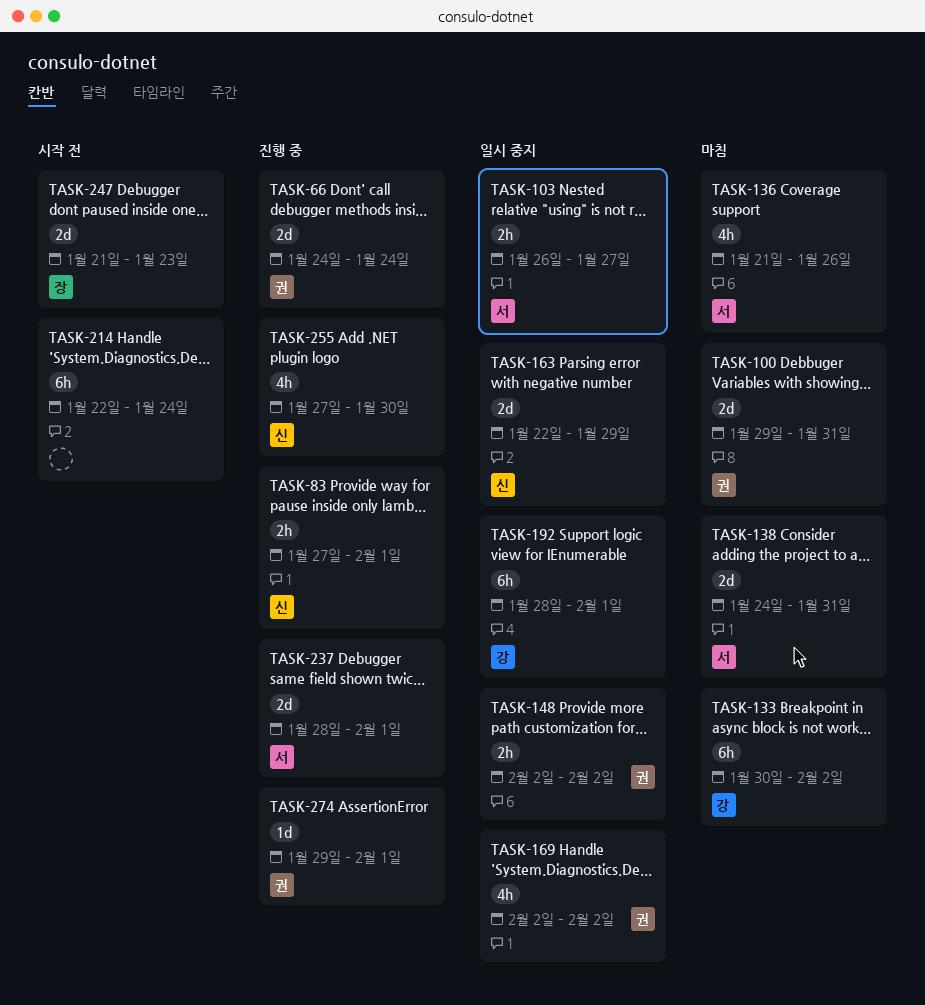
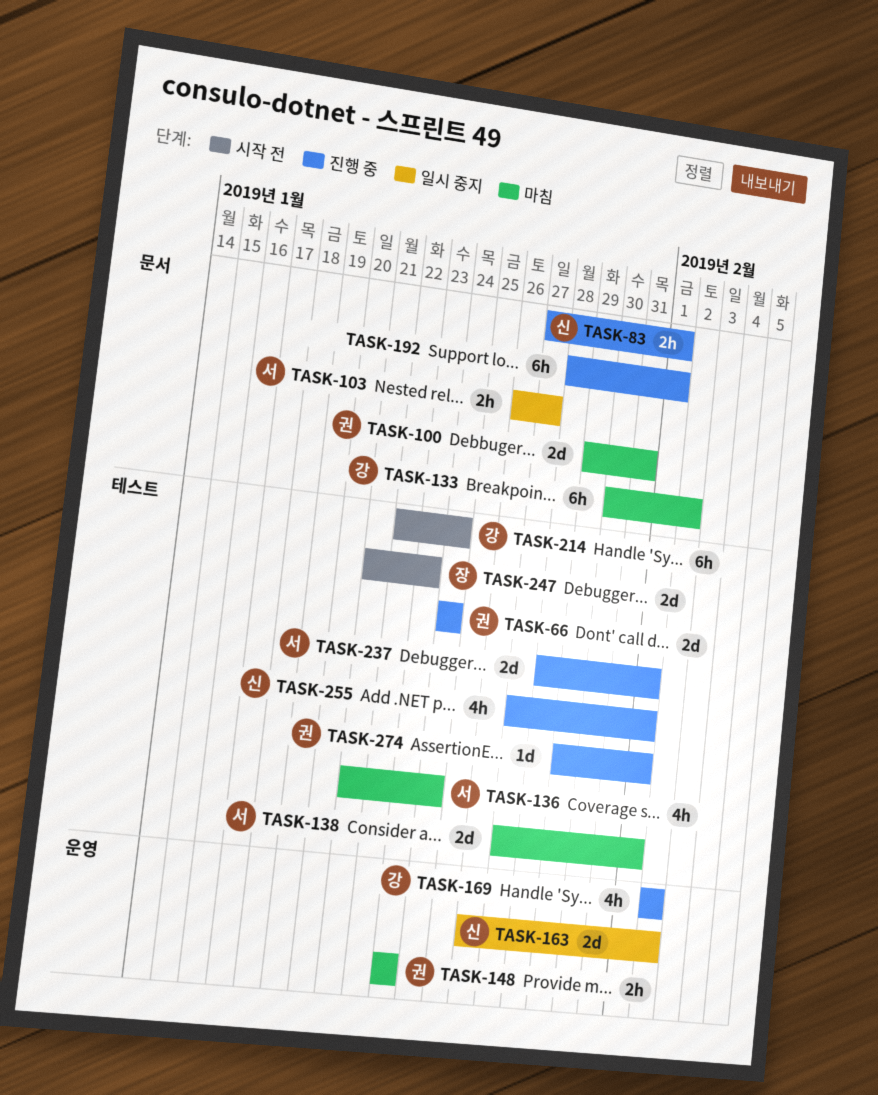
TASK-136, due: Jan 26 -> Jan 24
TASK-138, start: Jan 24 -> Jan 27
TASK-138, due: Jan 31 -> Feb 1
TASK-148, status: 일시 중지 -> 마침
TASK-148, start: Feb 2 -> Jan 23
TASK-148, due: Feb 2 -> Jan 23
TASK-163, start: Jan 22 -> Jan 26
TASK-163, due: Jan 29 -> Feb 2
TASK-169, status: 일시 중지 -> 진행 중
TASK-169, owner: 권 -> 강
TASK-192, status: 일시 중지 -> 진행 중
TASK-192, owner: 강 -> none
TASK-214, owner: none -> 강
TASK-255, due: Jan 30 -> Feb 1

